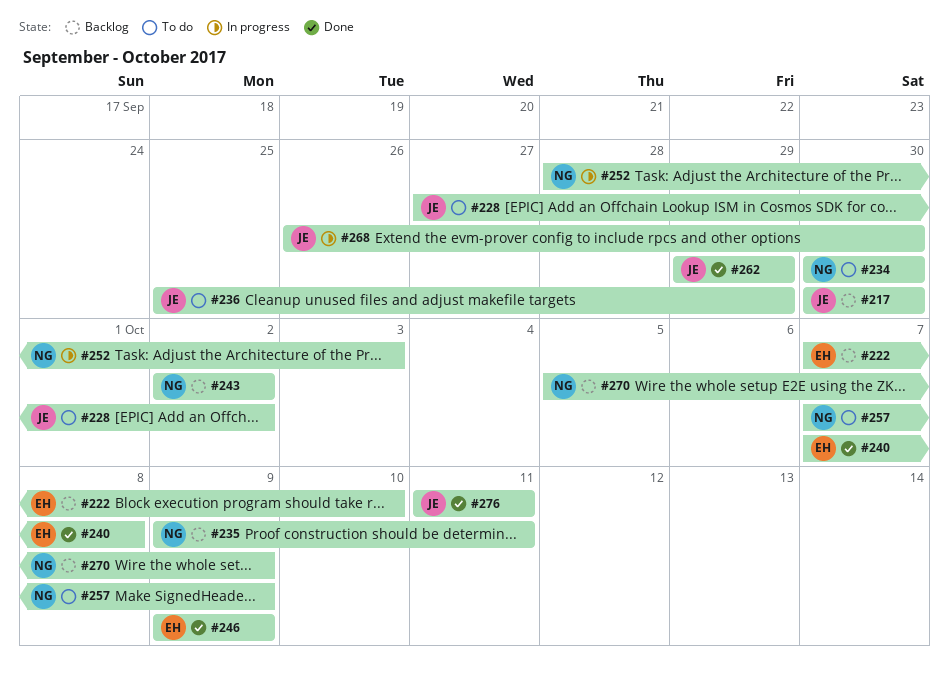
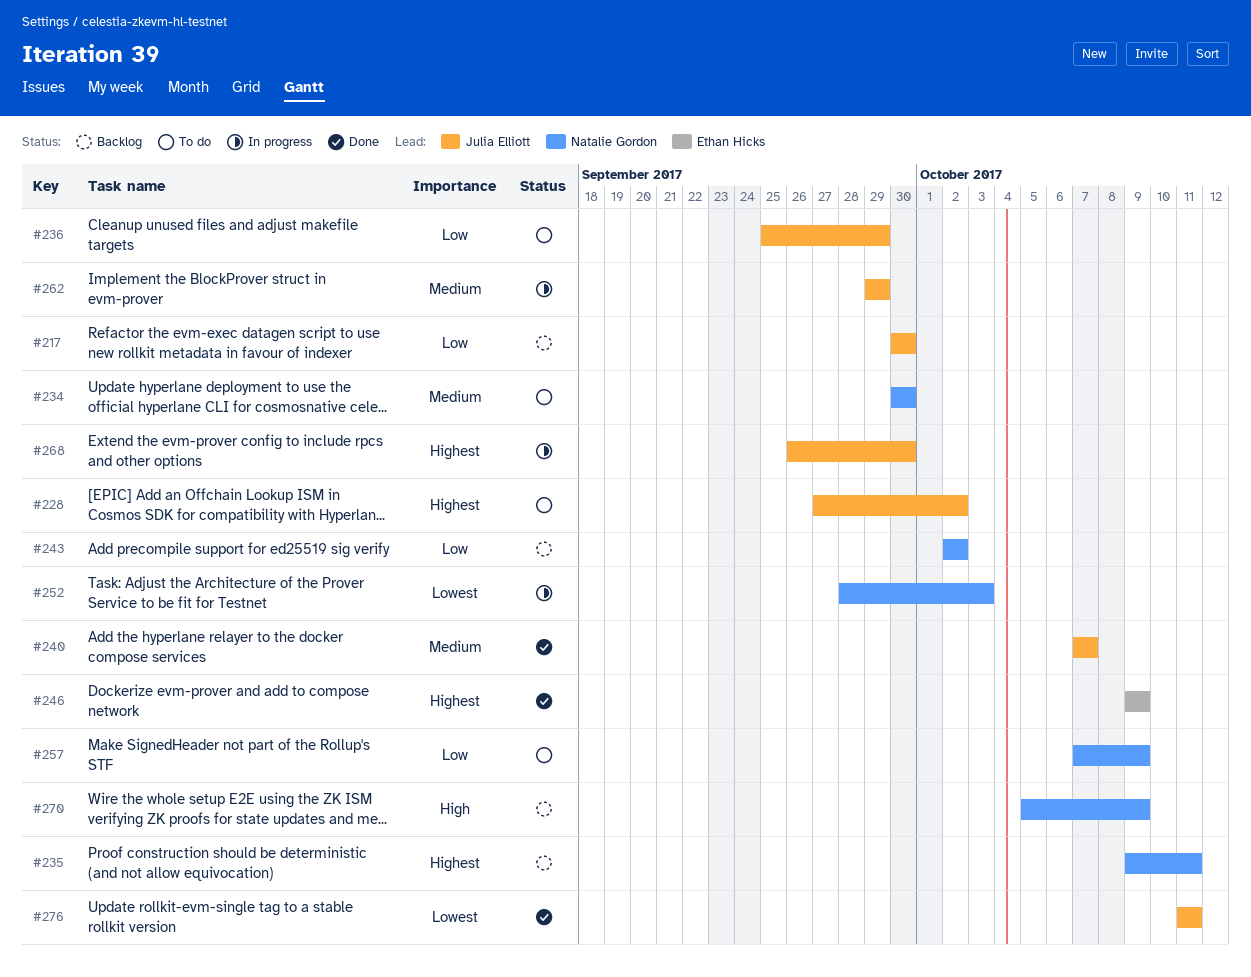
#222: present -> none
#240, owner: Ethan Hicks -> Julia Elliott
#240, due: Oct 8 -> Oct 7
#262, status: Done -> In progress

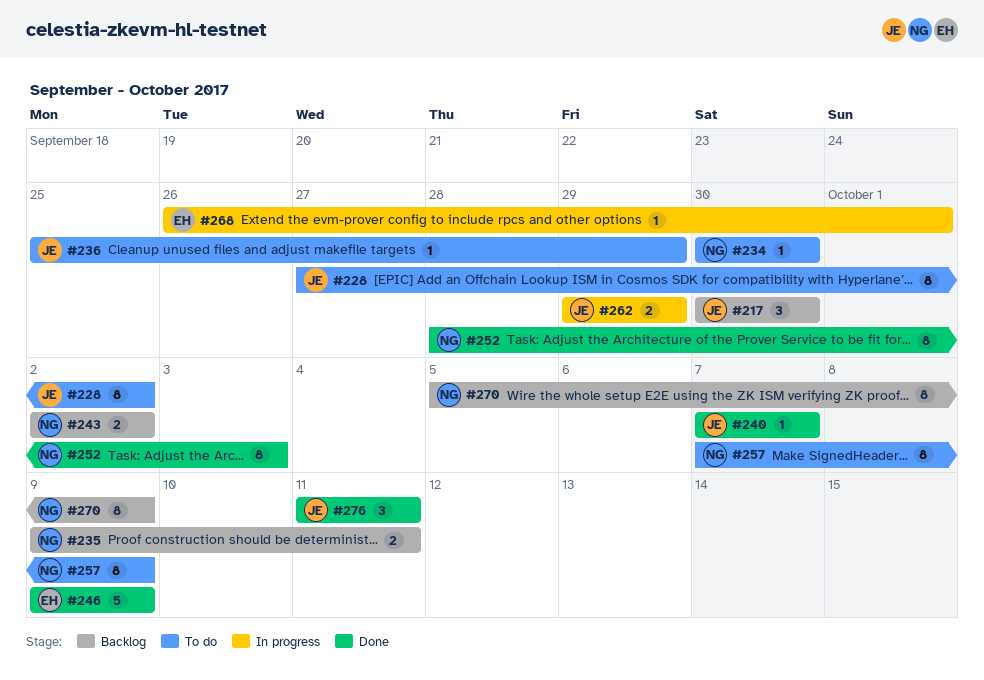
#252, status: In progress -> Done
#268, owner: Julia Elliott -> Ethan Hicks
#268, due: Sep 30 -> Oct 1

